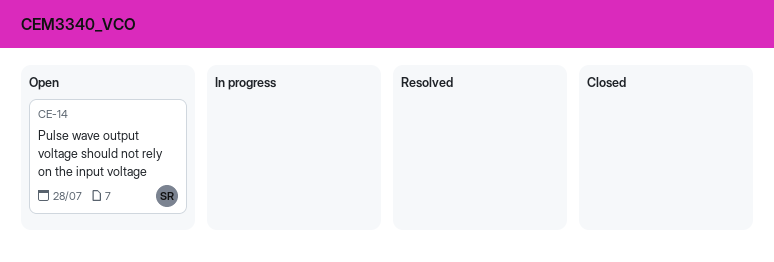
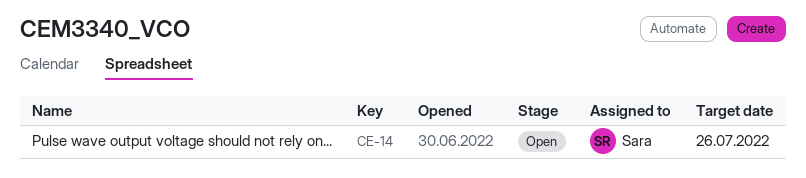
CE-14, due: Jul 28 -> Jul 26

